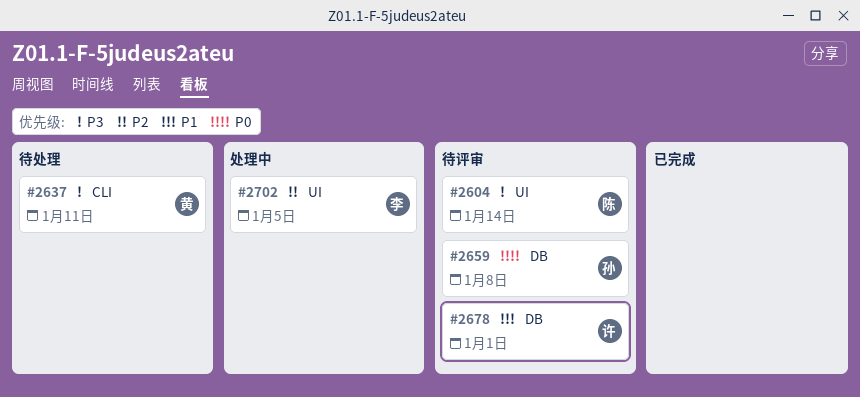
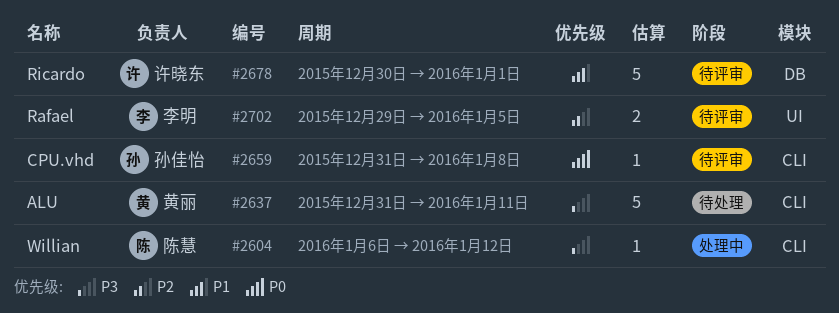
#2604, status: 待评审 -> 处理中
#2604, label: UI -> CLI
#2604, due: Jan 14 -> Jan 12
#2659, label: DB -> CLI
#2702, status: 处理中 -> 待评审

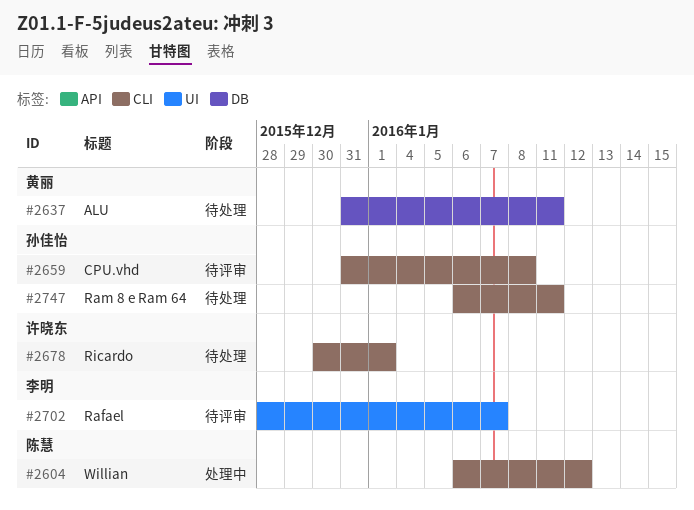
#2637, label: CLI -> DB
#2678, status: 待评审 -> 待处理
#2678, label: DB -> CLI
#2702, start: Dec 29 -> Dec 28
#2702, due: Jan 5 -> Jan 7
#2747: none -> present

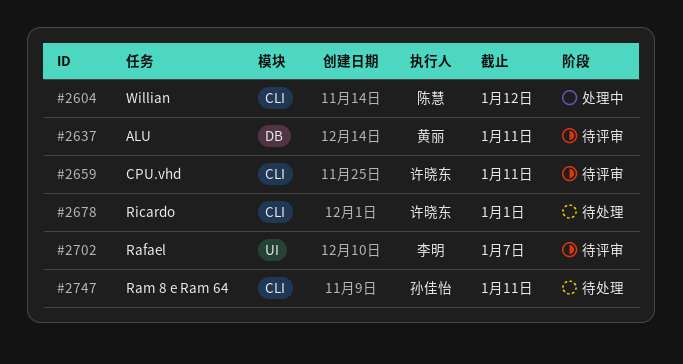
#2637, status: 待处理 -> 待评审
#2659, owner: 孙佳怡 -> 许晓东
#2659, due: Jan 8 -> Jan 11

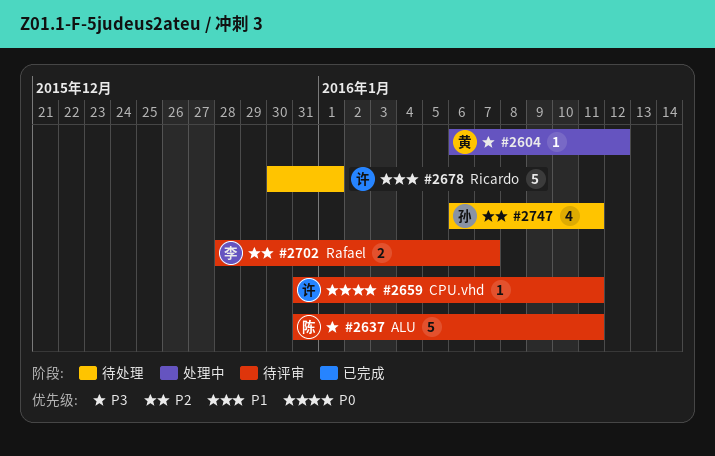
#2604, owner: 陈慧 -> 黄丽
#2637, owner: 黄丽 -> 陈慧

